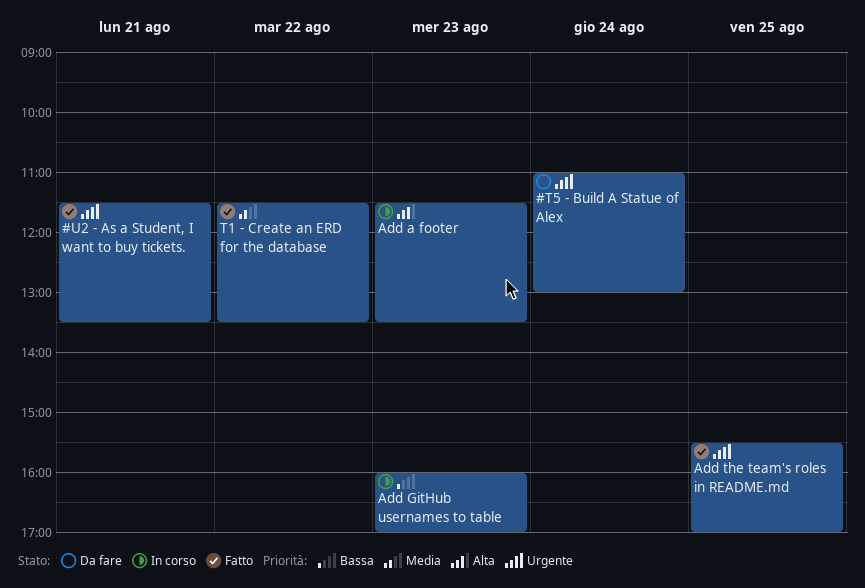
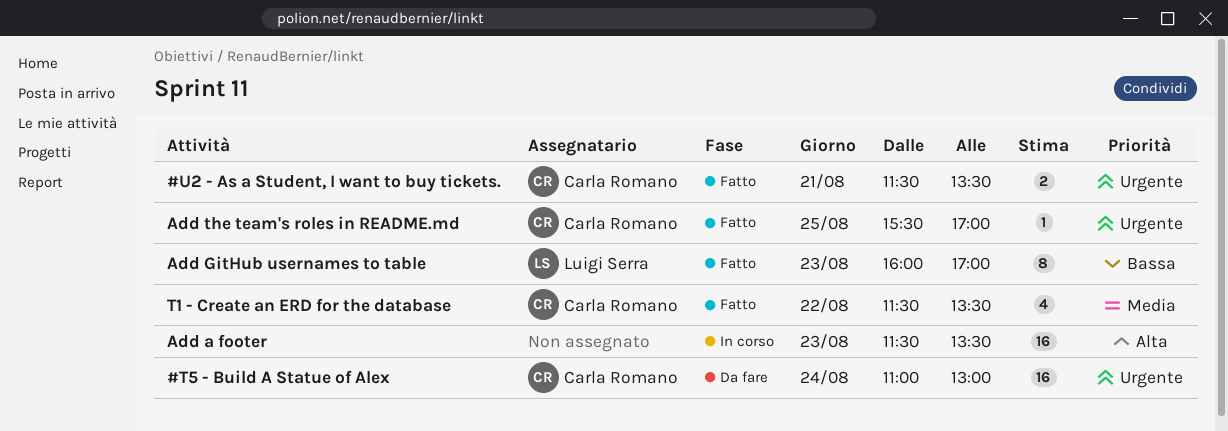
Add GitHub usernames to table, status: In corso -> Fatto

